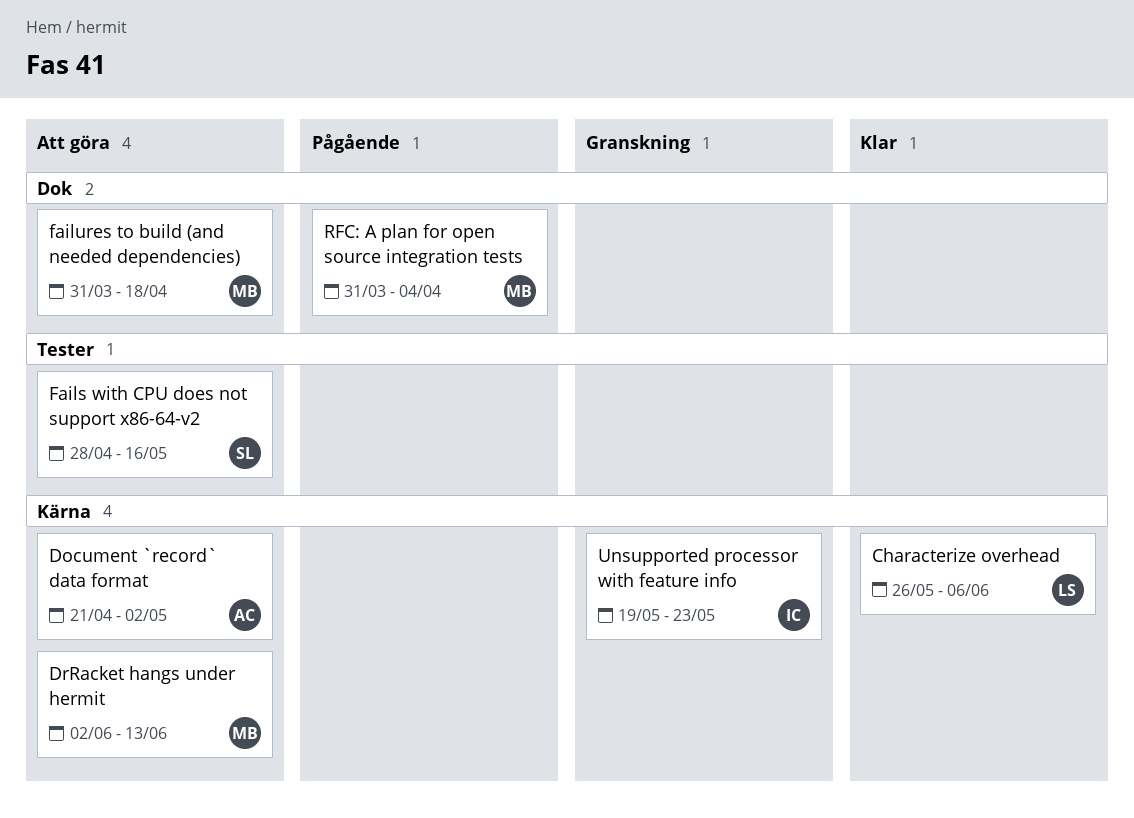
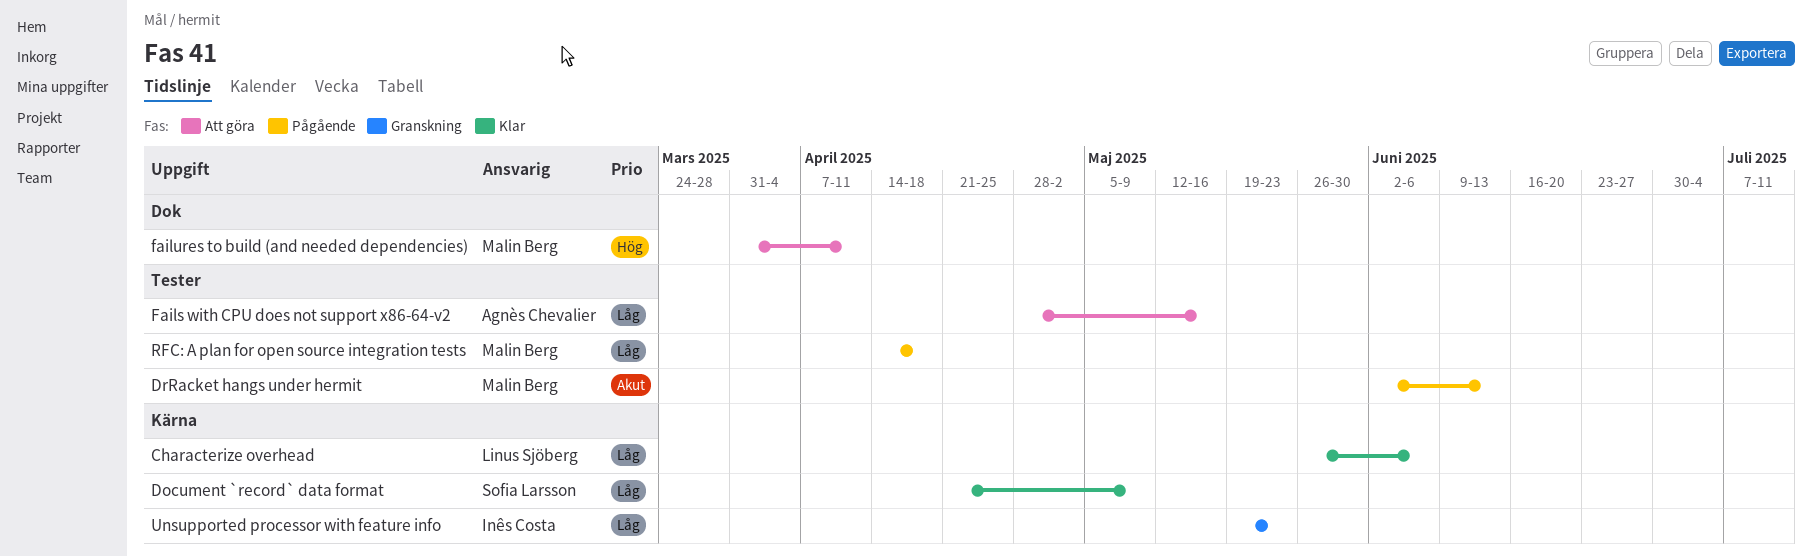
Document `record` data format, status: Att göra -> Klar
Document `record` data format, owner: Agnès Chevalier -> Sofia Larsson
Document `record` data format, due: May 2 -> May 9
DrRacket hangs under hermit, status: Att göra -> Pågående
DrRacket hangs under hermit, label: Kärna -> Tester
Fails with CPU does not support x86-64-v2, owner: Sofia Larsson -> Agnès Chevalier
failures to build (and needed dependencies), due: Apr 18 -> Apr 11
RFC: A plan for open source integration tests, label: Dok -> Tester
RFC: A plan for open source integration tests, start: Mar 31 -> Apr 14
RFC: A plan for open source integration tests, due: Apr 4 -> Apr 18

